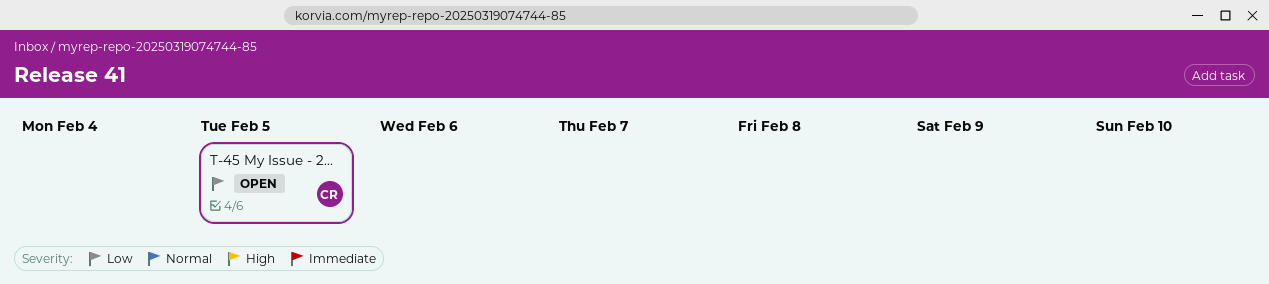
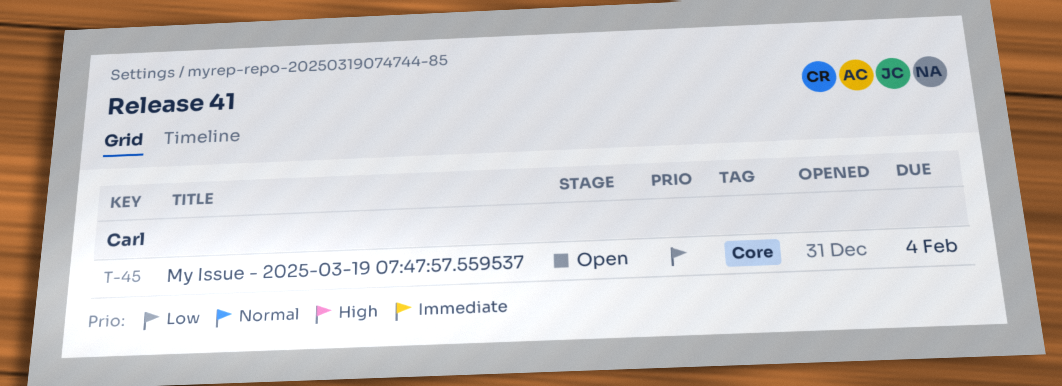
T-45, due: Feb 5 -> Feb 4

